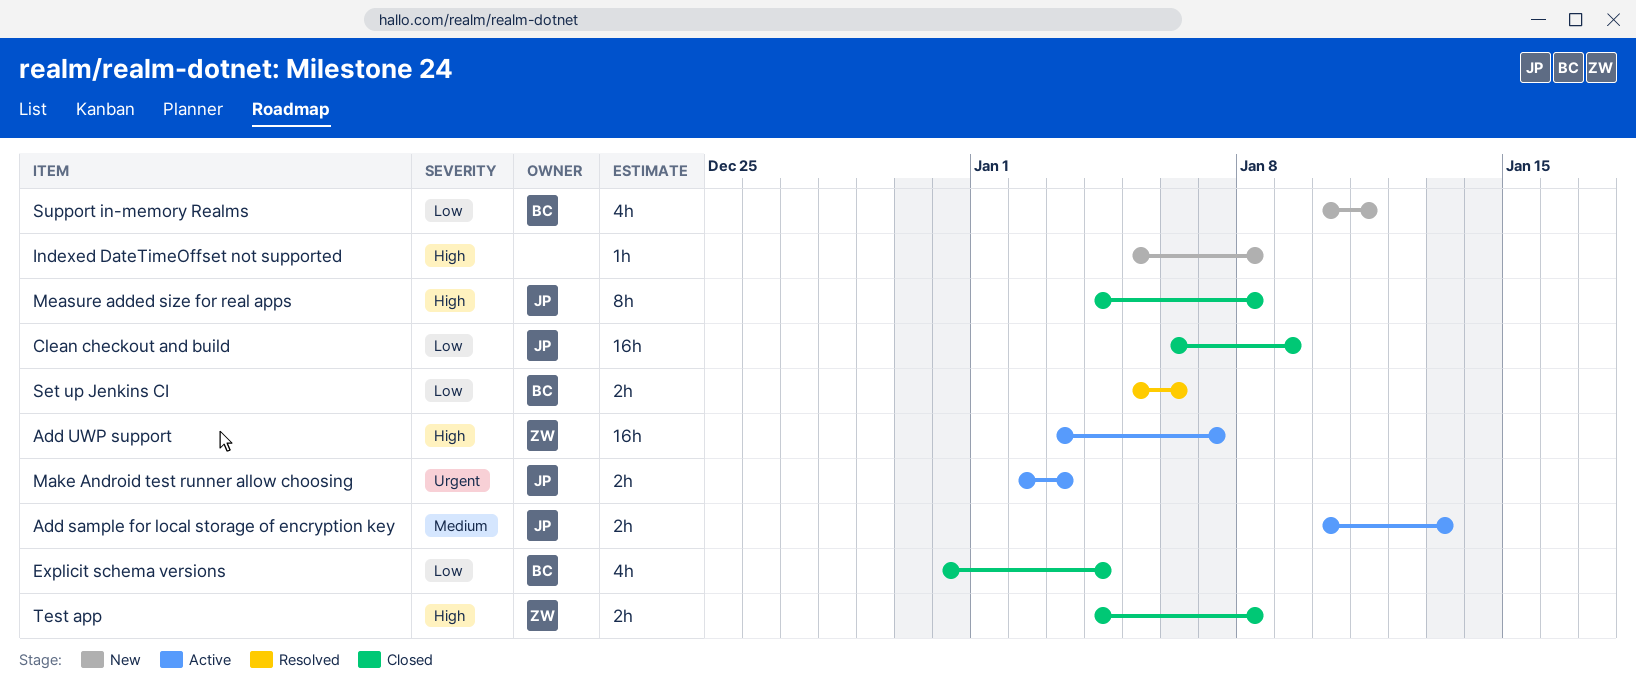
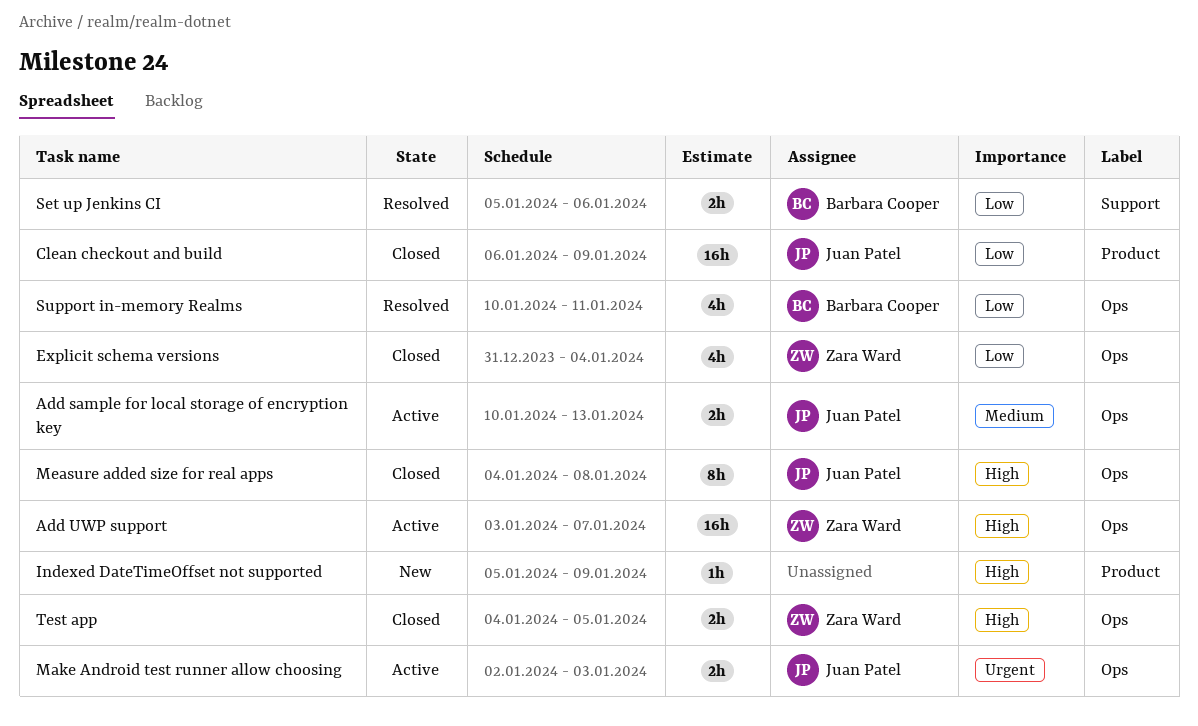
Explicit schema versions, owner: Barbara Cooper -> Zara Ward
Indexed DateTimeOffset not supported, due: Jan 8 -> Jan 9
Support in-memory Realms, status: New -> Resolved
Test app, due: Jan 8 -> Jan 5

